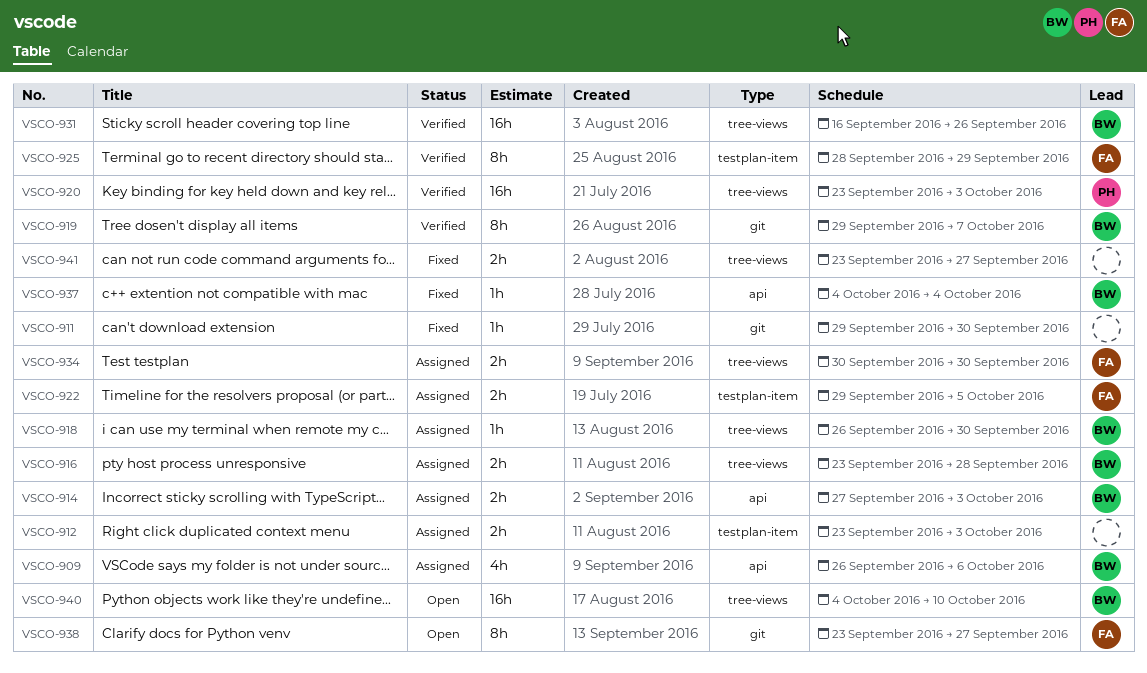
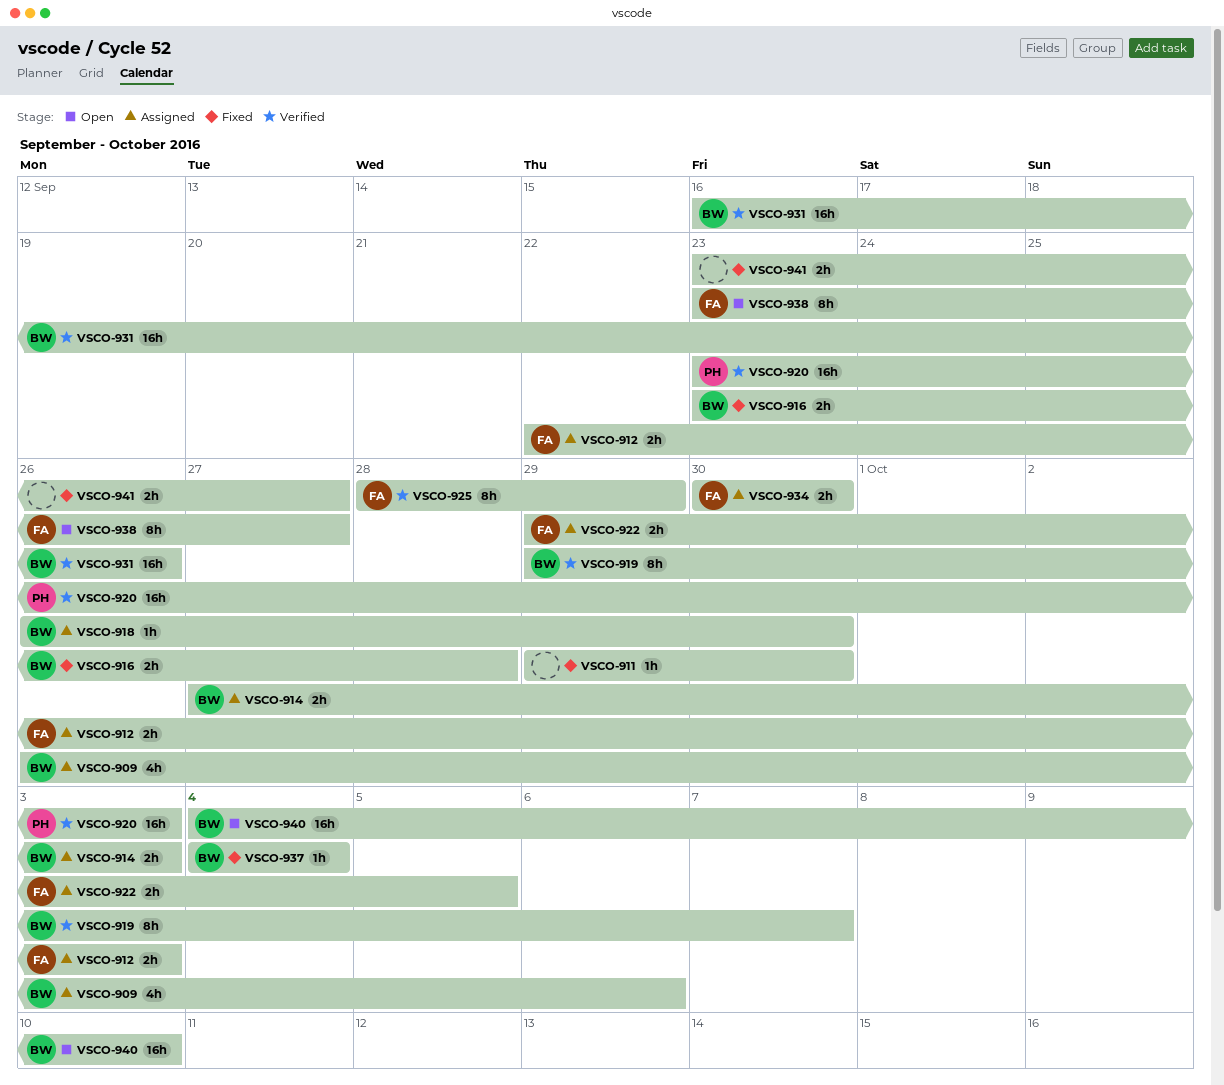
VSCO-912, owner: none -> FA
VSCO-912, start: Sep 23 -> Sep 22
VSCO-916, status: Assigned -> Fixed

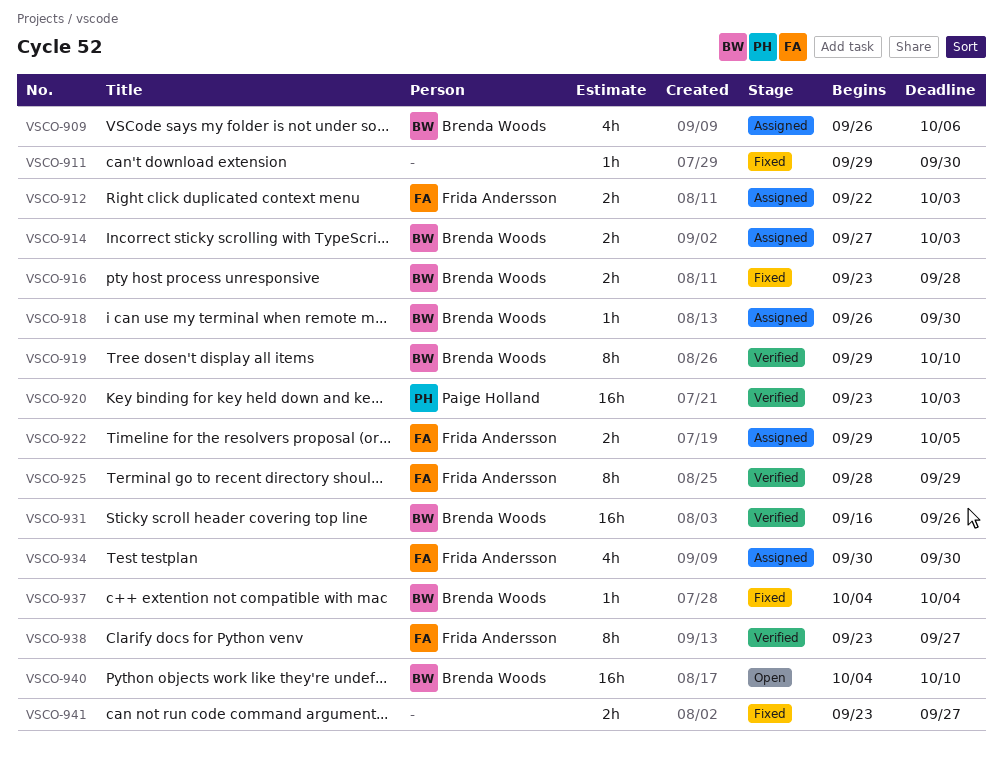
VSCO-919, due: Oct 7 -> Oct 10
VSCO-934, estimate: 2h -> 4h
VSCO-938, status: Open -> Verified

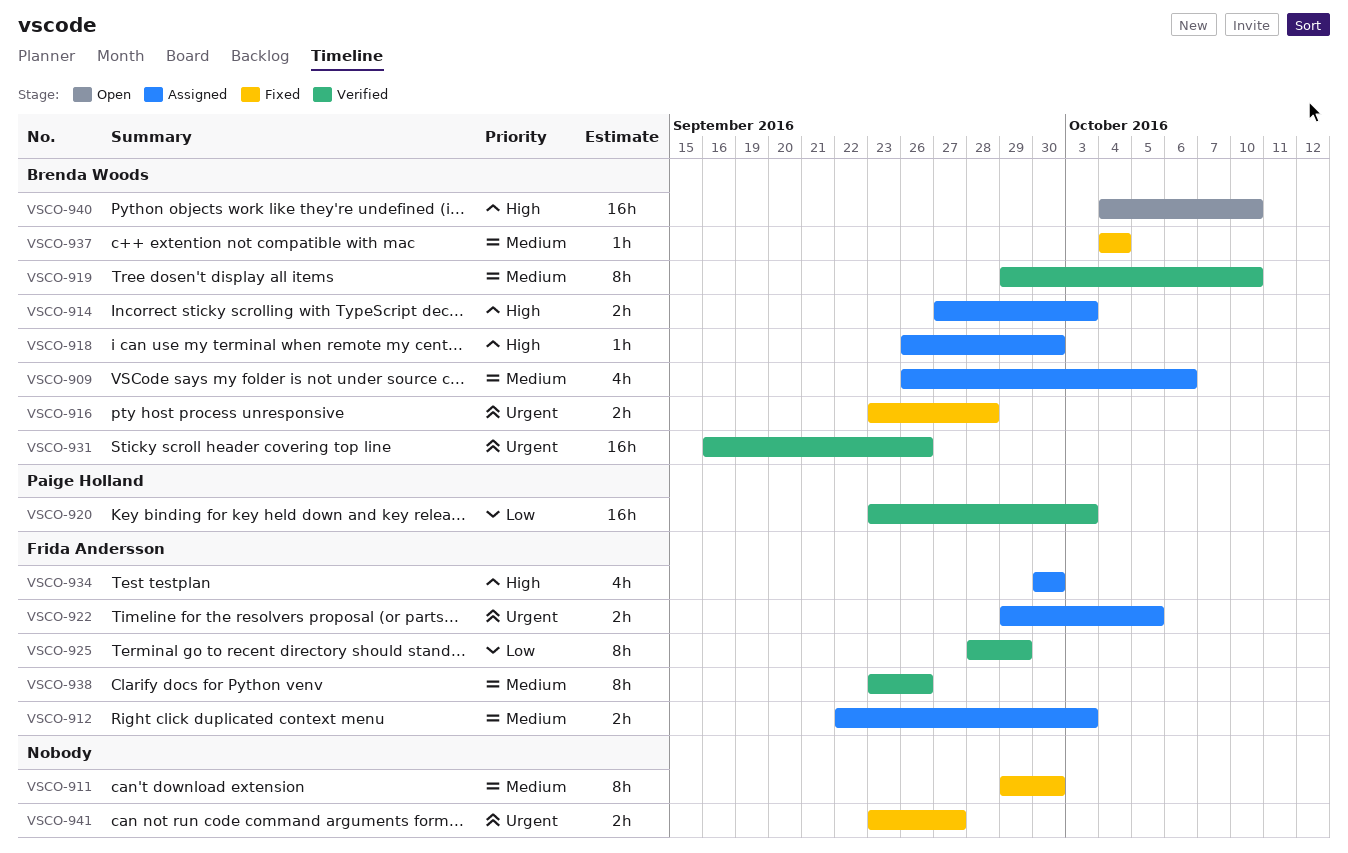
VSCO-911, estimate: 1h -> 8h
VSCO-938, due: Sep 27 -> Sep 26

